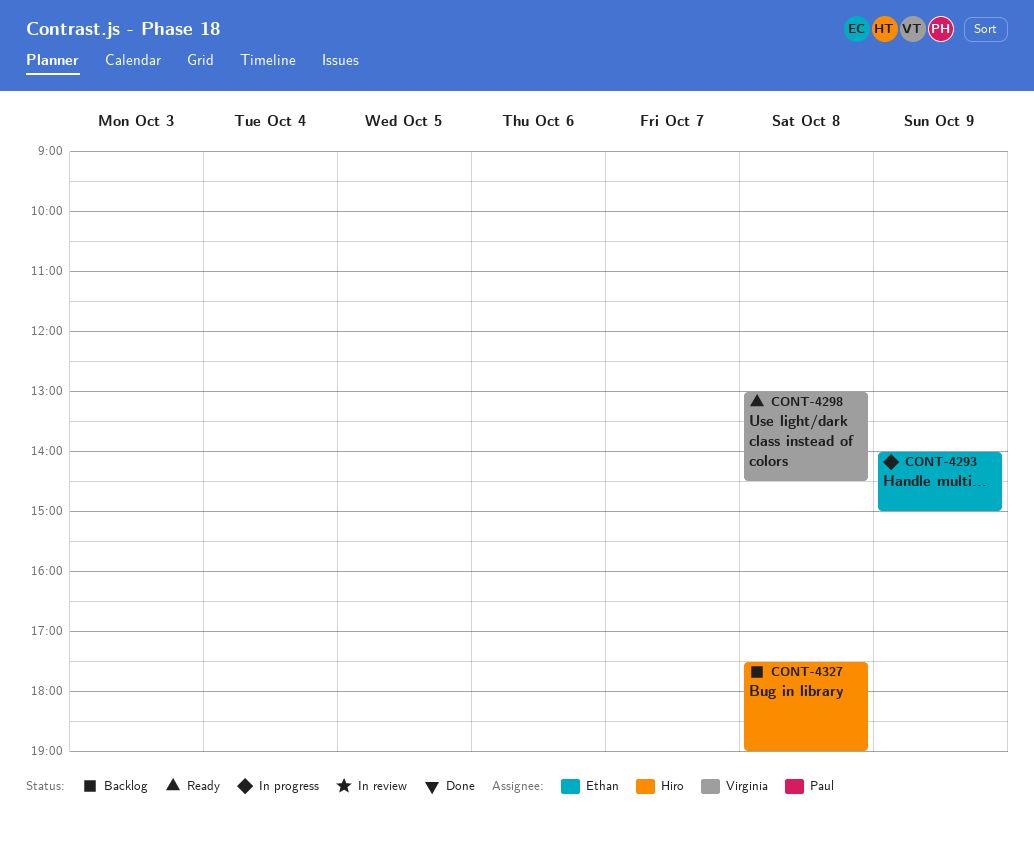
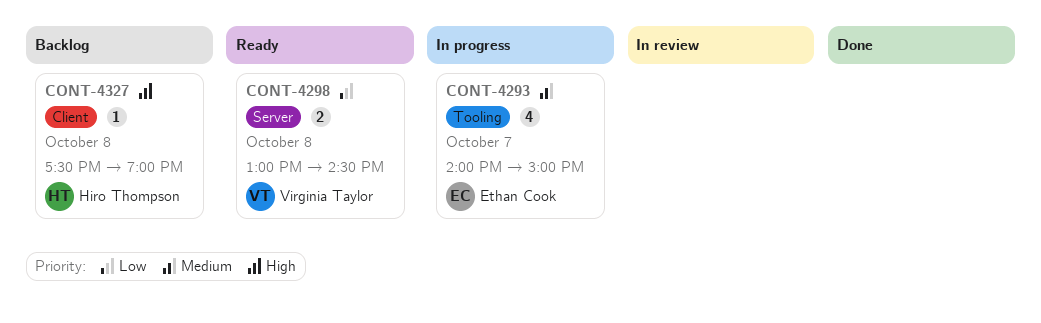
CONT-4293, day: Oct 9 -> Oct 7

